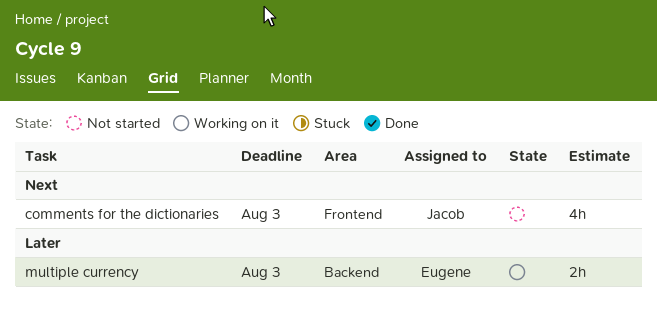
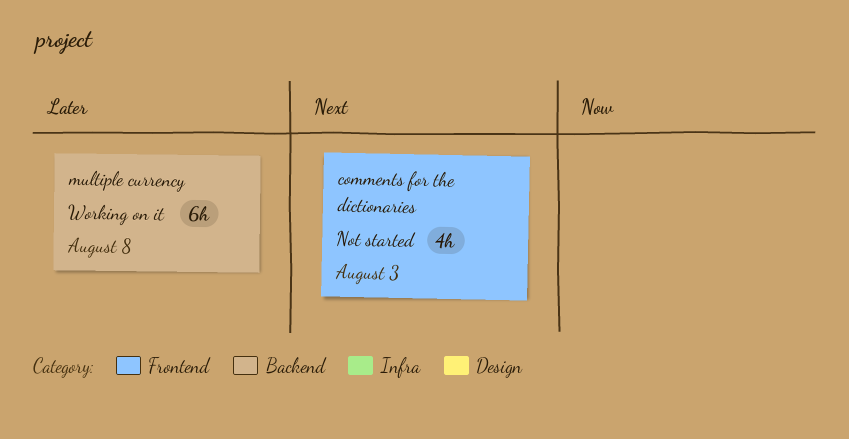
multiple currency, estimate: 2h -> 6h
multiple currency, due: Aug 3 -> Aug 8

